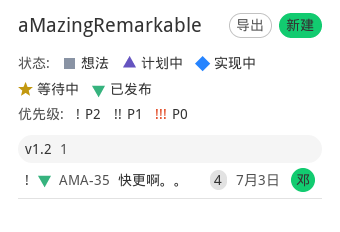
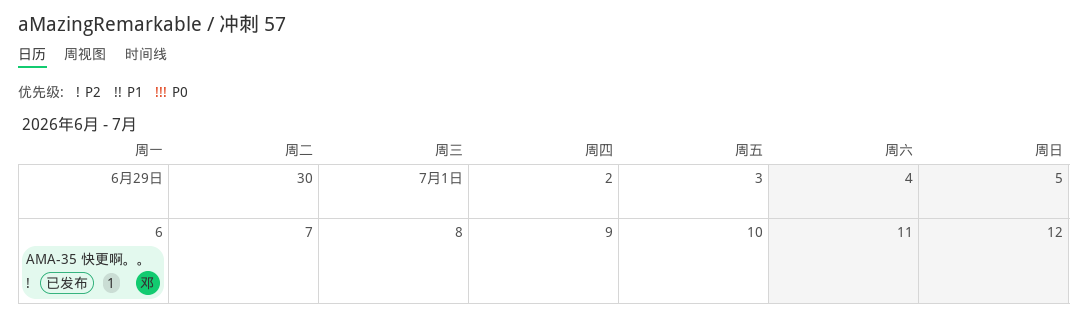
AMA-35, estimate: 4 -> 1
AMA-35, due: Jul 3 -> Jul 6

